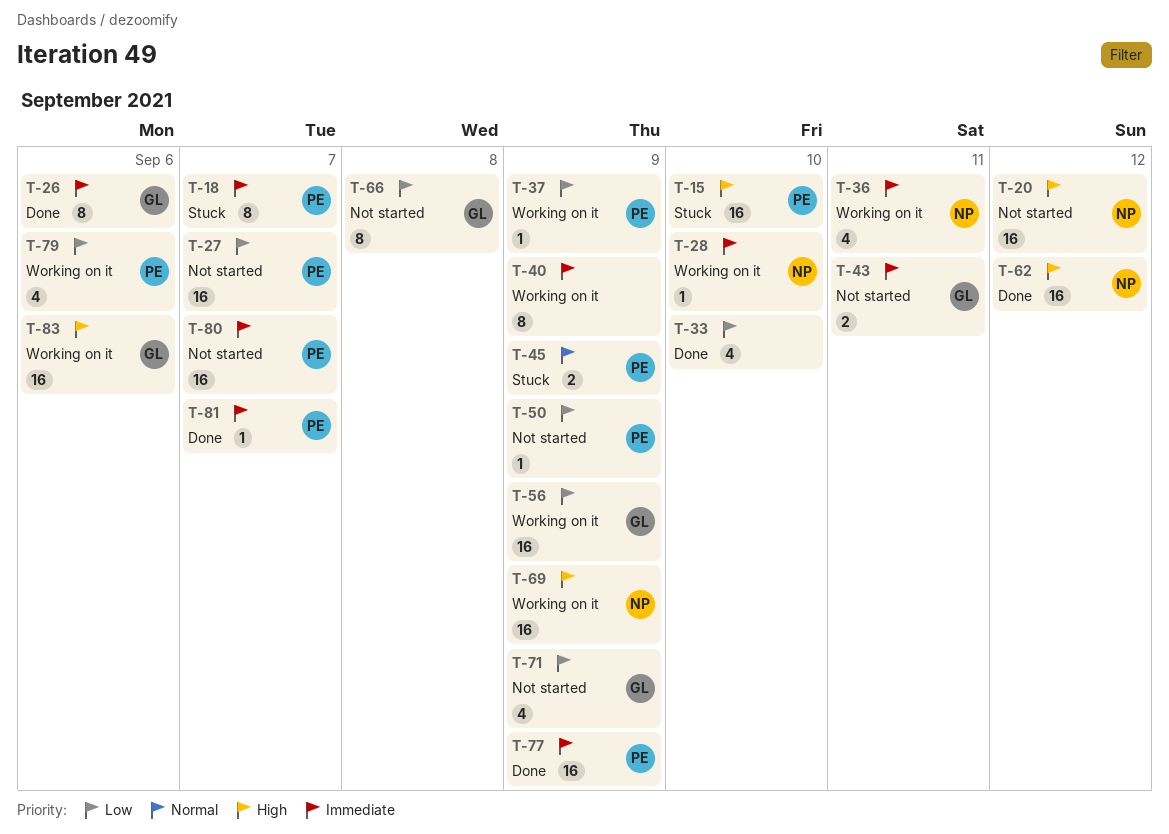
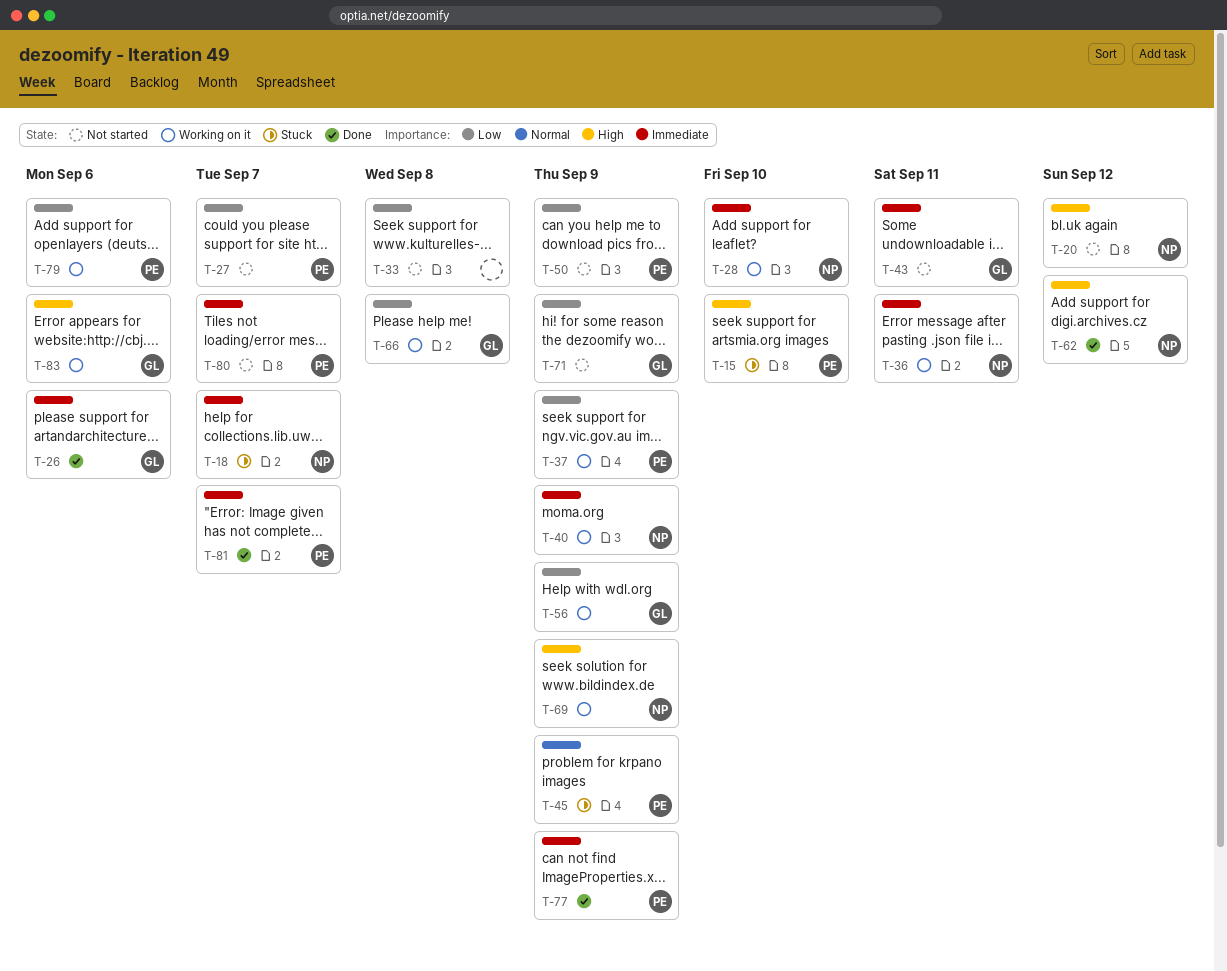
T-18, owner: PE -> NP
T-33, status: Done -> Not started
T-33, due: Sep 10 -> Sep 8
T-40, owner: none -> NP
T-66, status: Not started -> Working on it

